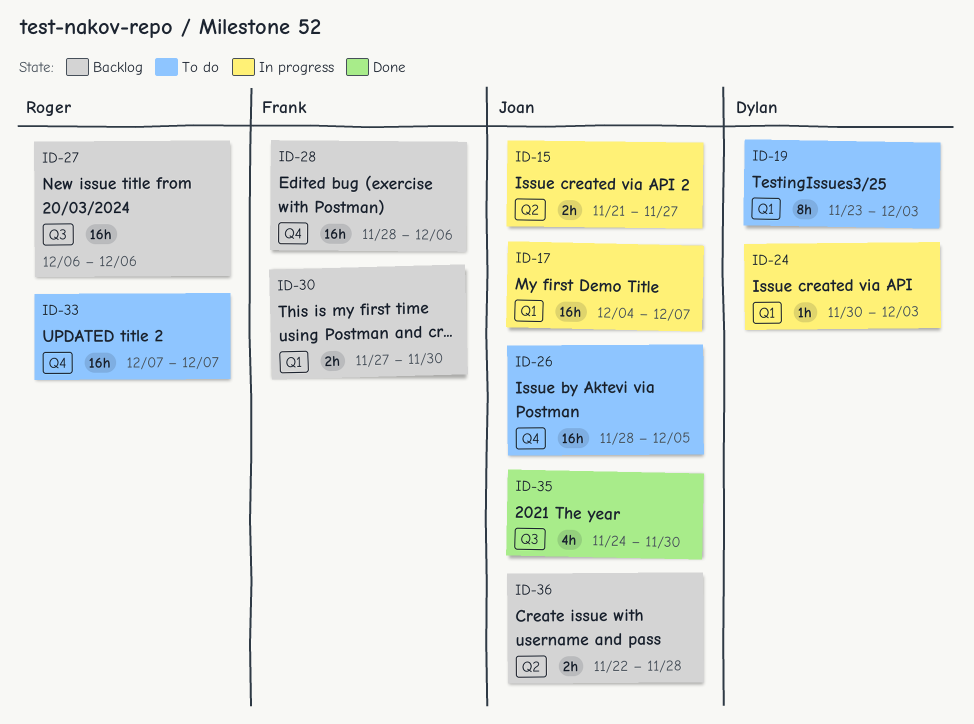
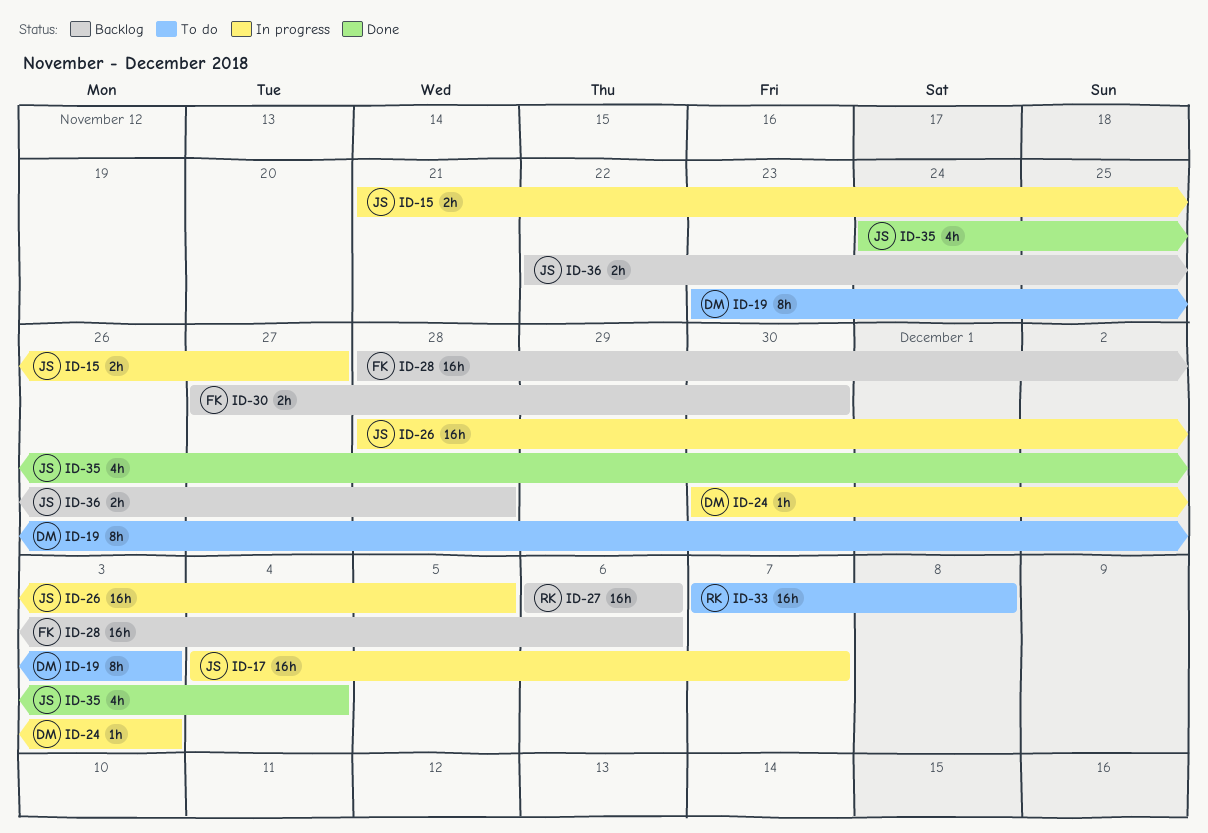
ID-26, status: To do -> In progress
ID-33, due: Dec 7 -> Dec 8
ID-35, due: Nov 30 -> Dec 4

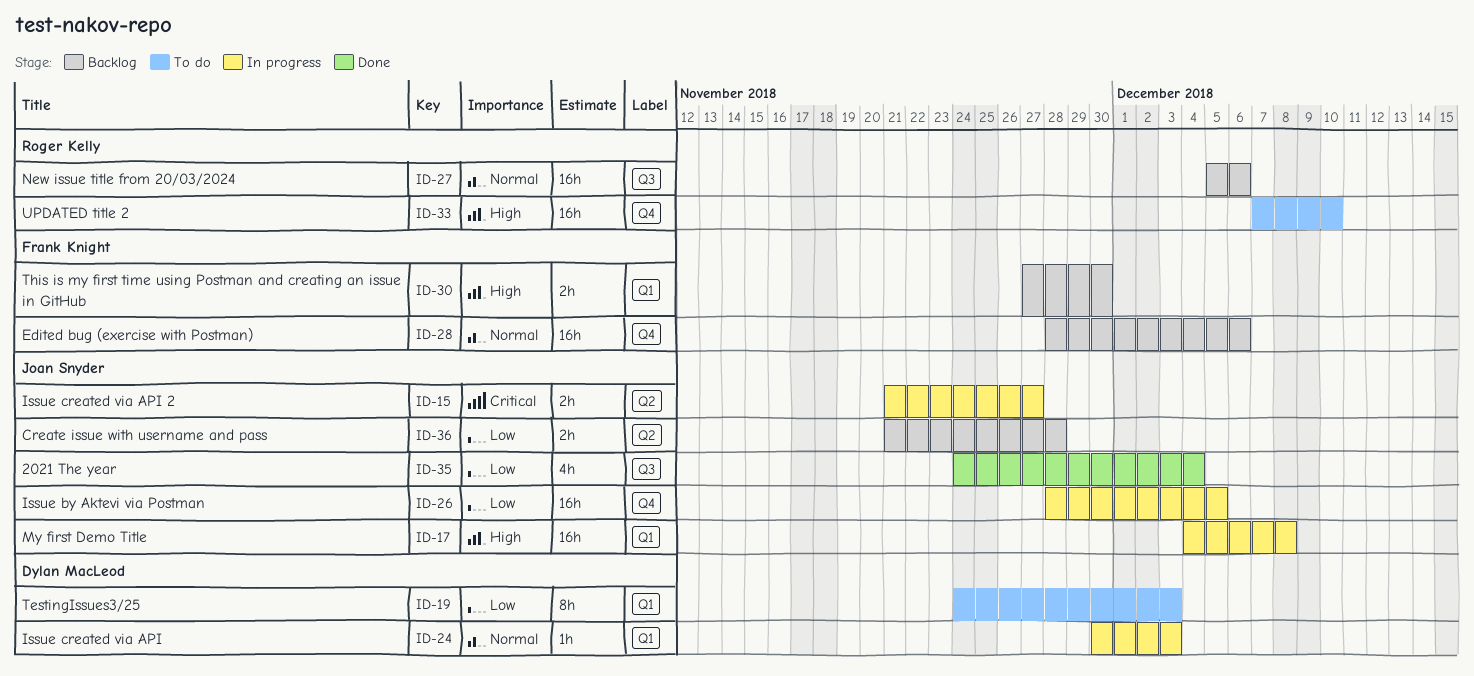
ID-17, due: Dec 7 -> Dec 8
ID-19, start: Nov 23 -> Nov 24
ID-27, start: Dec 6 -> Dec 5
ID-33, due: Dec 8 -> Dec 10
ID-36, start: Nov 22 -> Nov 21

